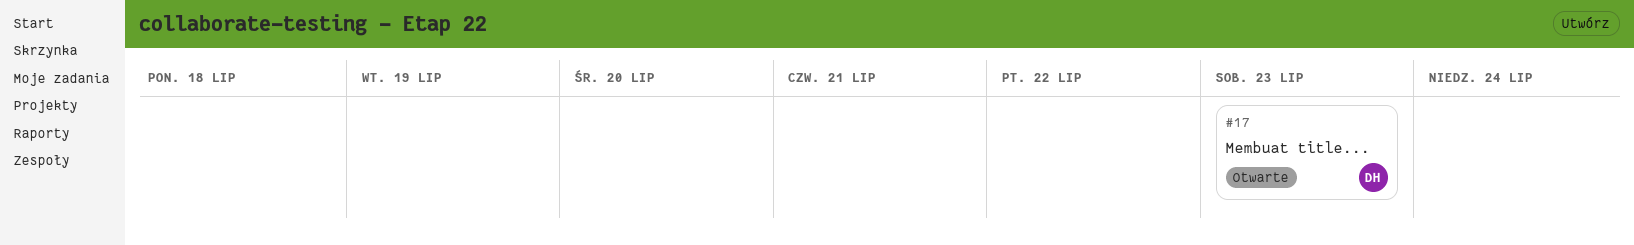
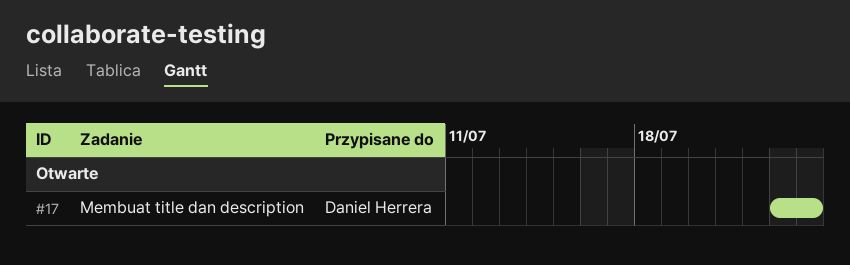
#17, due: Jul 23 -> Jul 24

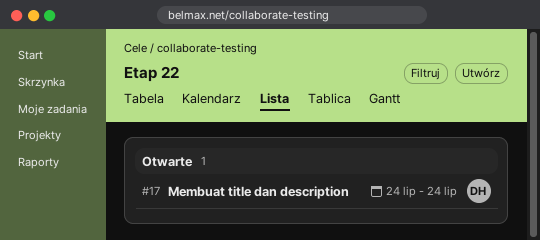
#17, start: Jul 23 -> Jul 24

